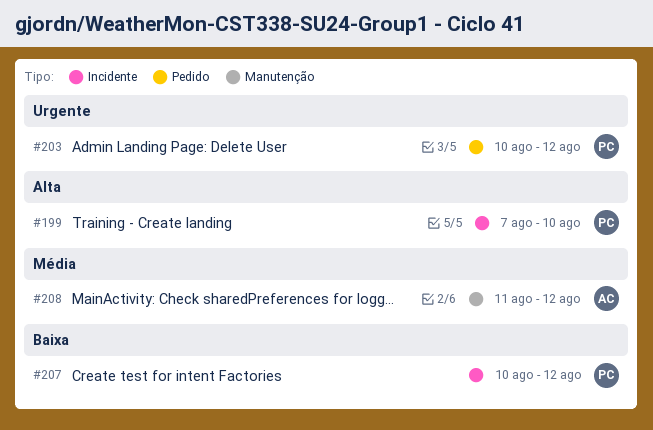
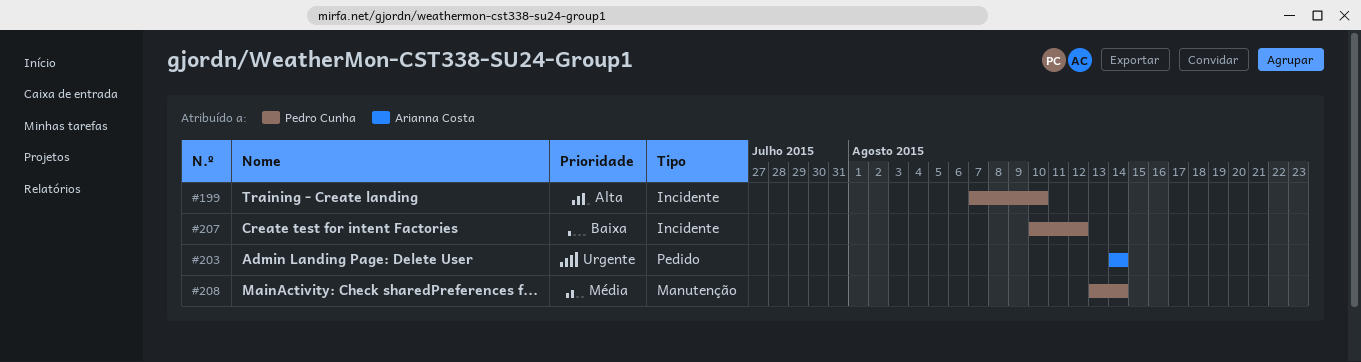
#203, owner: Pedro Cunha -> Arianna Costa
#203, start: Aug 10 -> Aug 14
#203, due: Aug 12 -> Aug 14
#208, owner: Arianna Costa -> Pedro Cunha
#208, start: Aug 11 -> Aug 13
#208, due: Aug 12 -> Aug 14

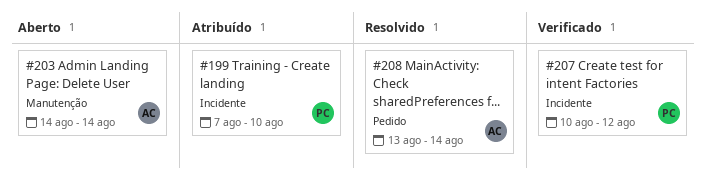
#203, label: Pedido -> Manutenção
#208, owner: Pedro Cunha -> Arianna Costa
#208, label: Manutenção -> Pedido

